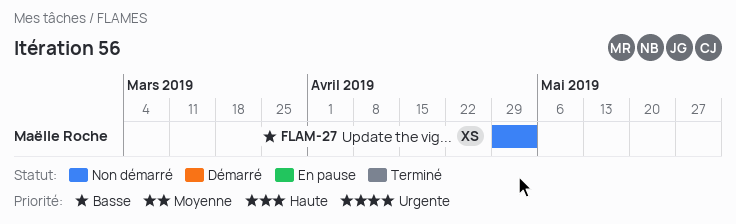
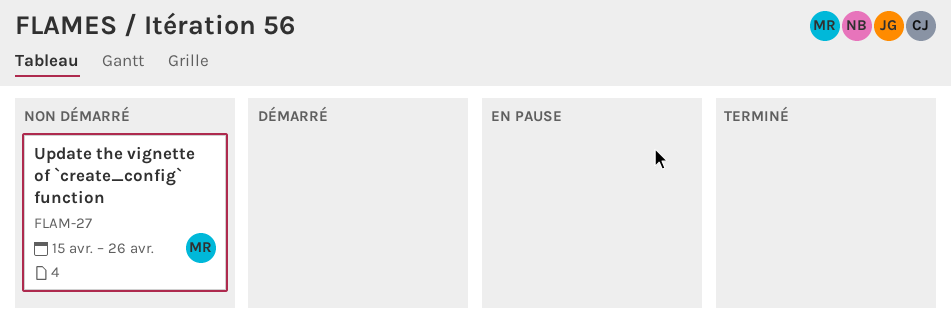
FLAM-27, start: Apr 29 -> Apr 15
FLAM-27, due: May 3 -> Apr 26

